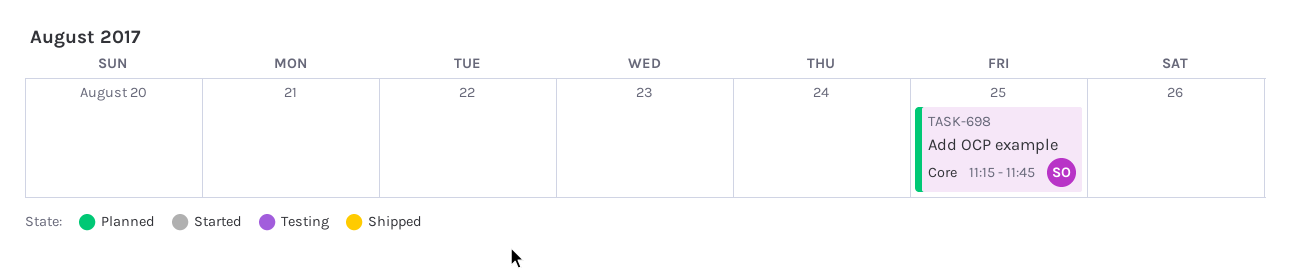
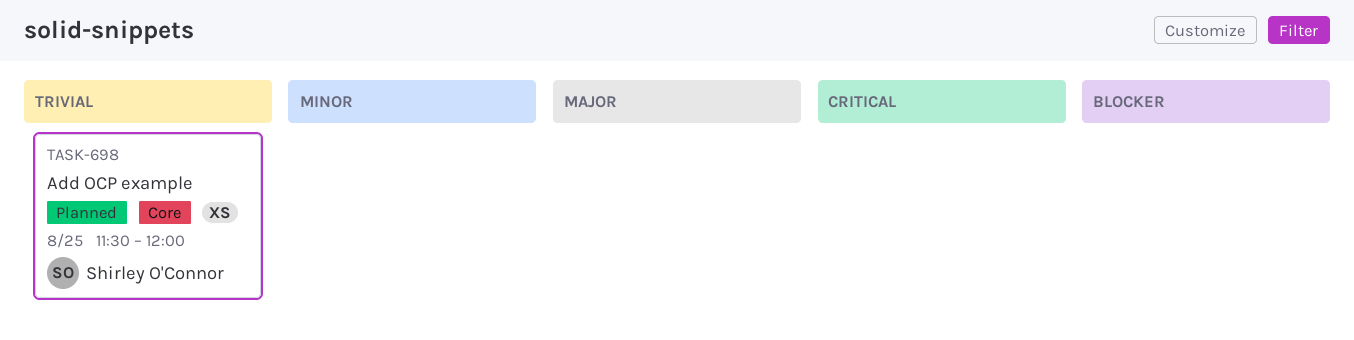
TASK-698, begins: 11:15 -> 11:30
TASK-698, ends: 11:45 -> 12:00

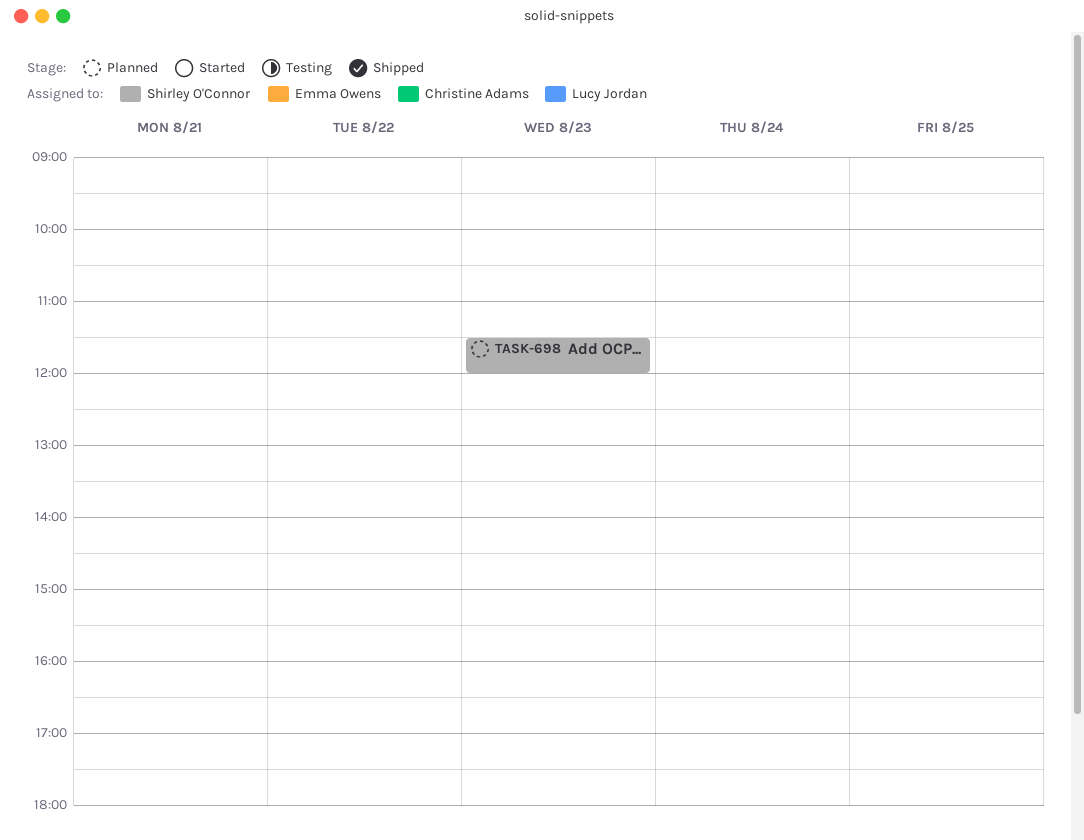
TASK-698, day: Aug 25 -> Aug 23

